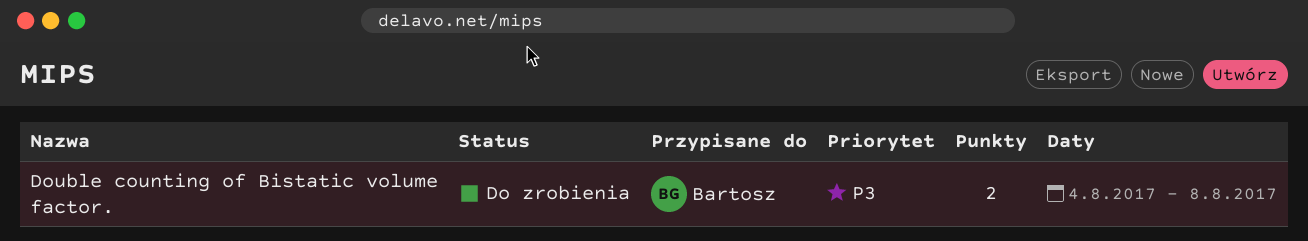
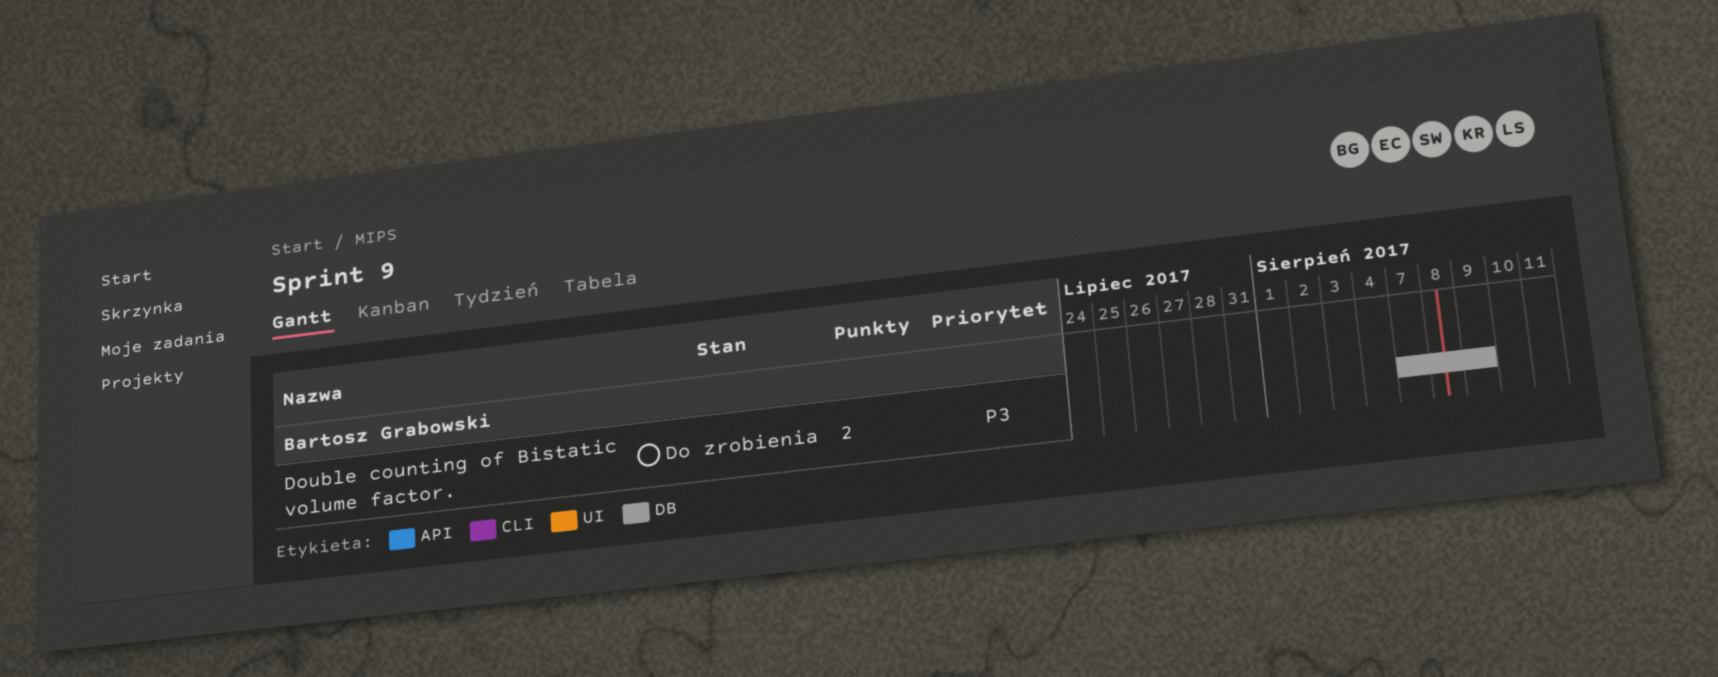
Double counting of Bistatic volume factor., start: Aug 4 -> Aug 7
Double counting of Bistatic volume factor., due: Aug 8 -> Aug 9

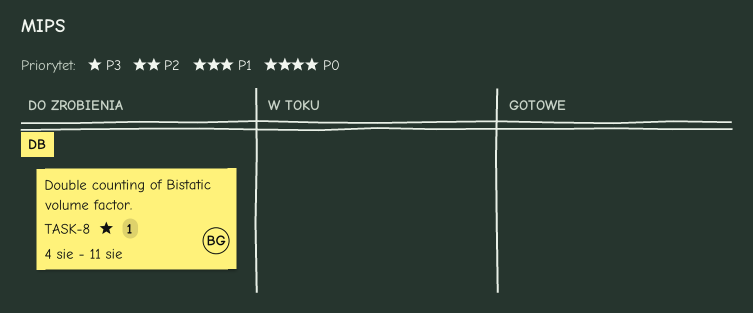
Double counting of Bistatic volume factor., estimate: 2 -> 1
Double counting of Bistatic volume factor., start: Aug 7 -> Aug 4
Double counting of Bistatic volume factor., due: Aug 9 -> Aug 11

